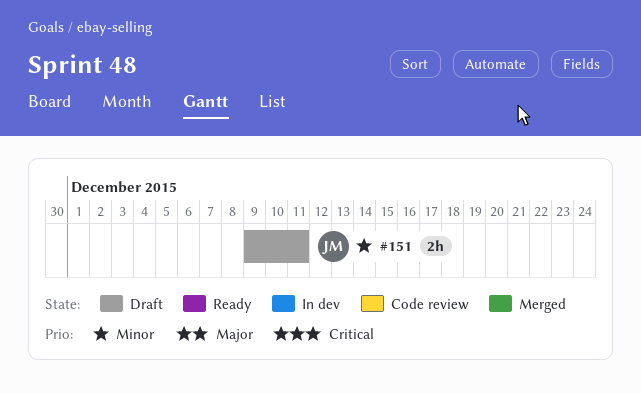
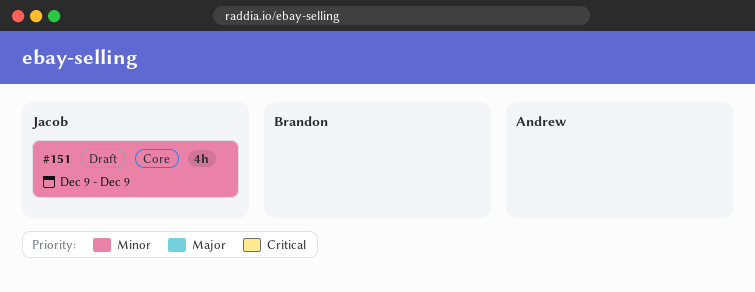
#151, estimate: 2h -> 4h
#151, due: Dec 11 -> Dec 9

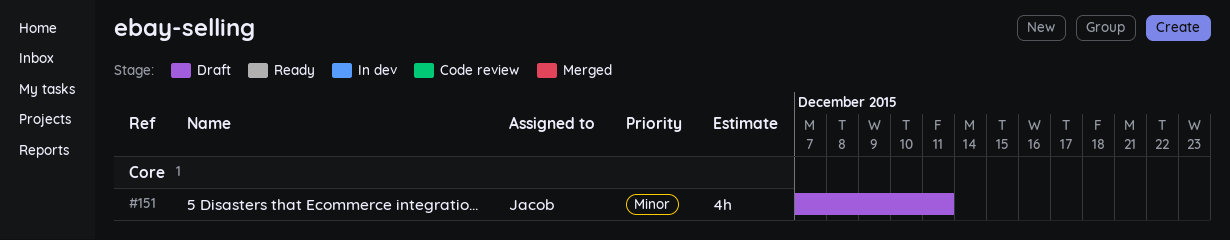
#151, start: Dec 9 -> Dec 7
#151, due: Dec 9 -> Dec 11

